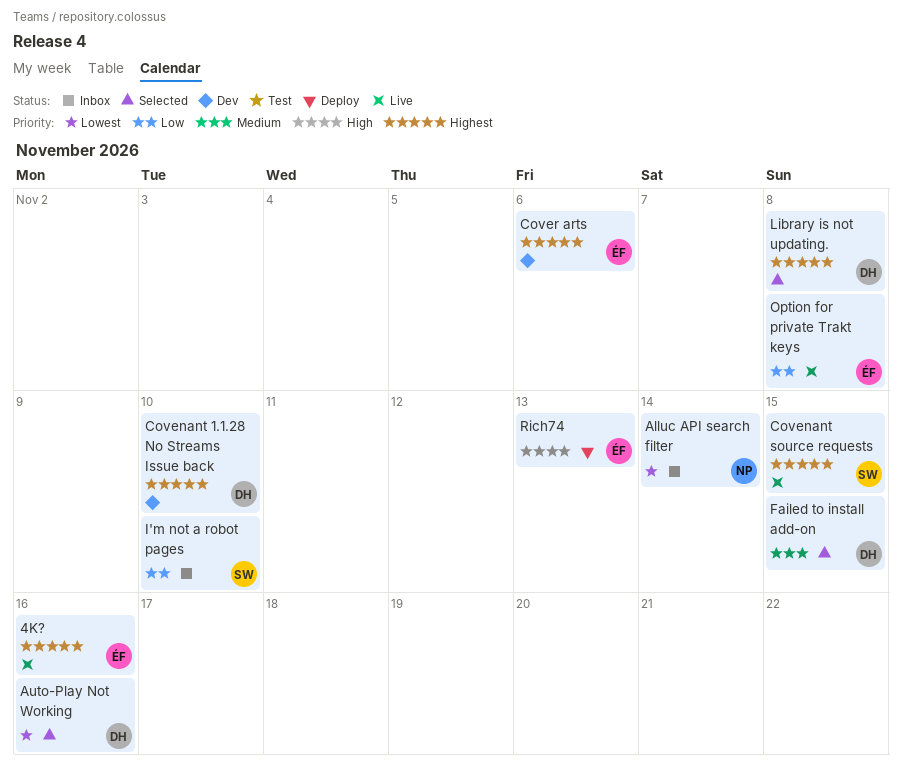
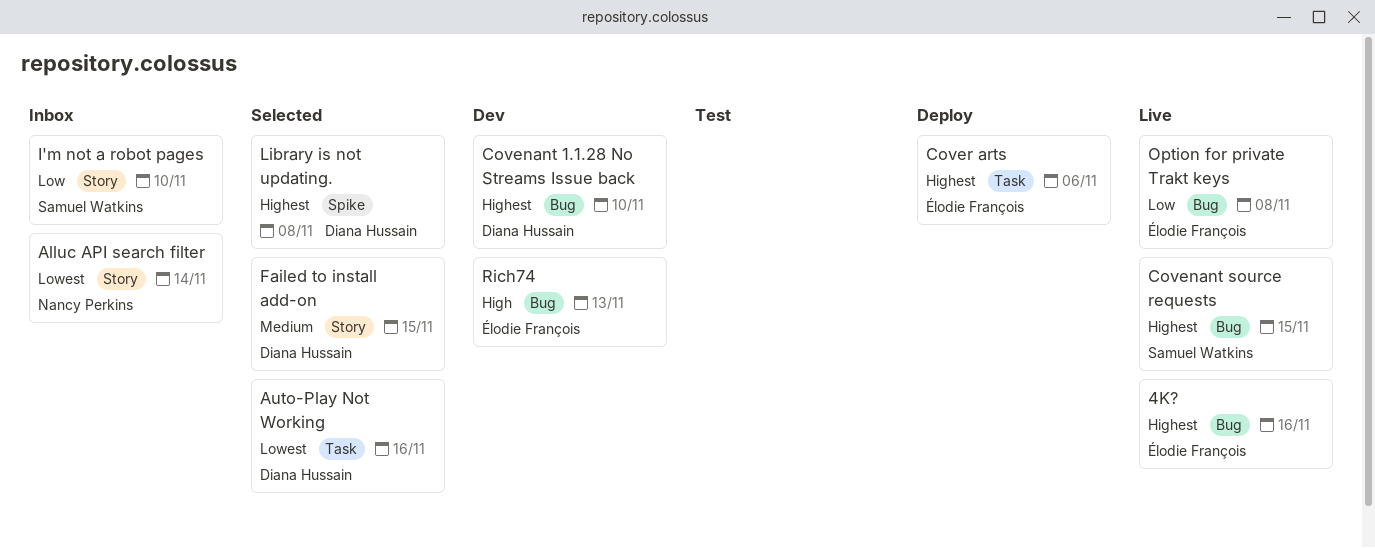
Cover arts, status: Dev -> Deploy
Rich74, status: Deploy -> Dev

